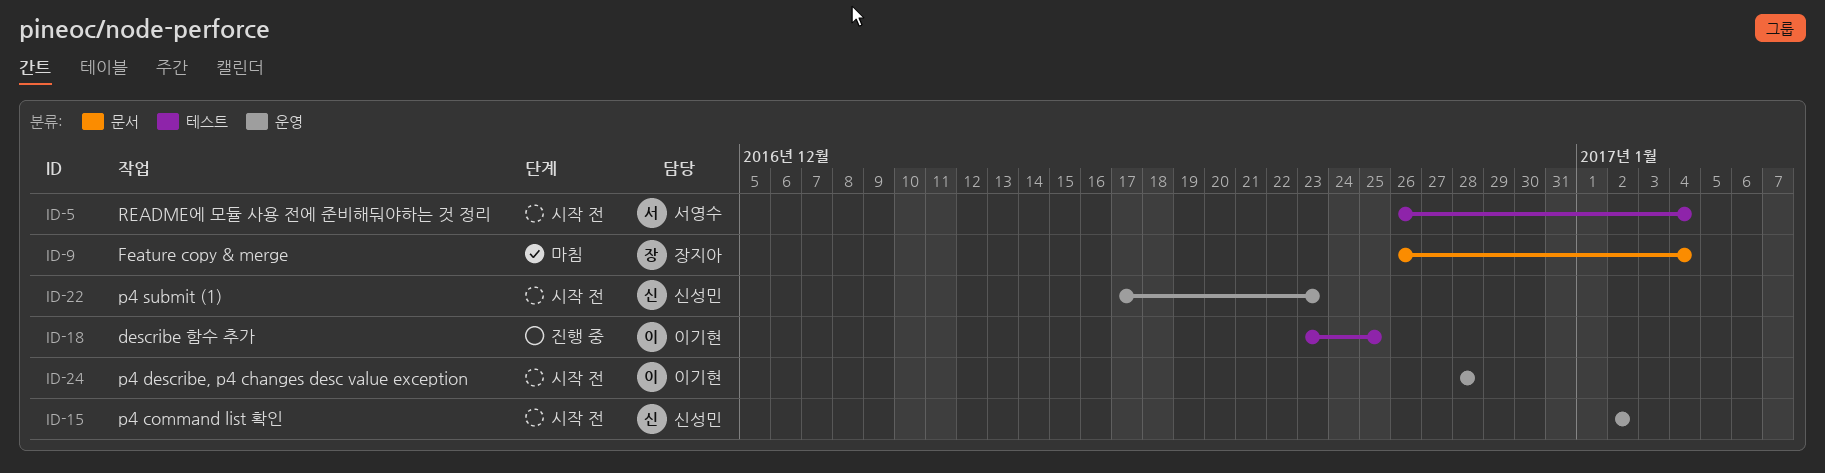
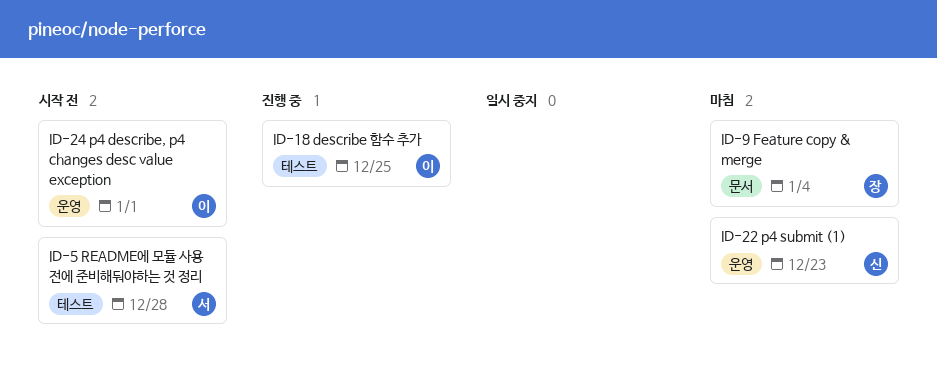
ID-5, due: Jan 4 -> Dec 28
ID-15: present -> none
ID-22, status: 시작 전 -> 마침
ID-24, due: Dec 28 -> Jan 1

